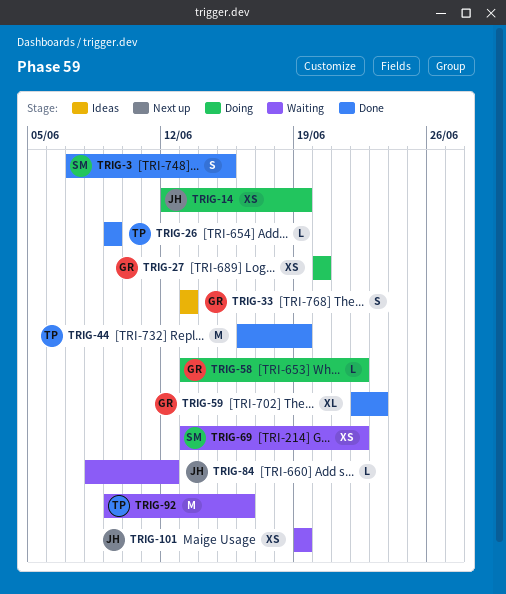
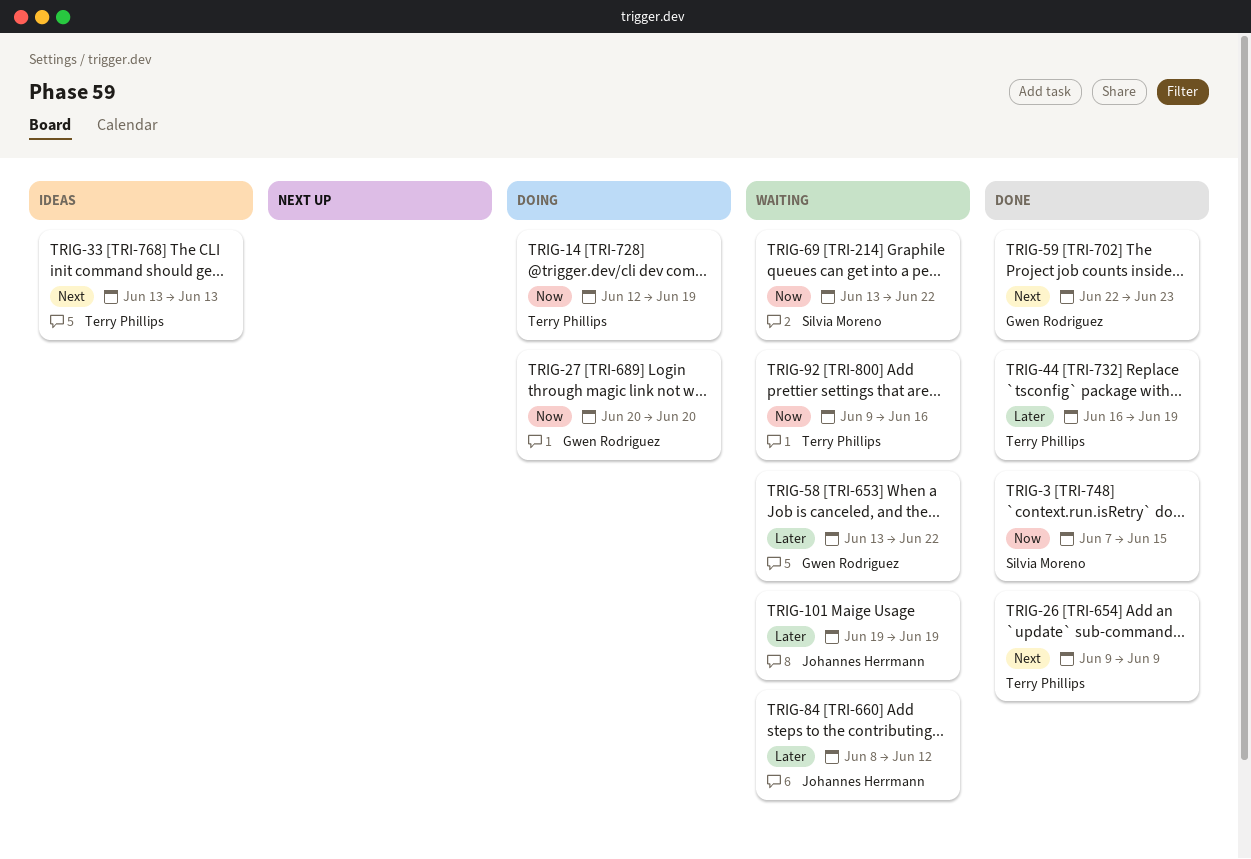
TRIG-14, owner: Johannes Herrmann -> Terry Phillips
TRIG-33, owner: Gwen Rodriguez -> Terry Phillips
TRIG-58, status: Doing -> Waiting

